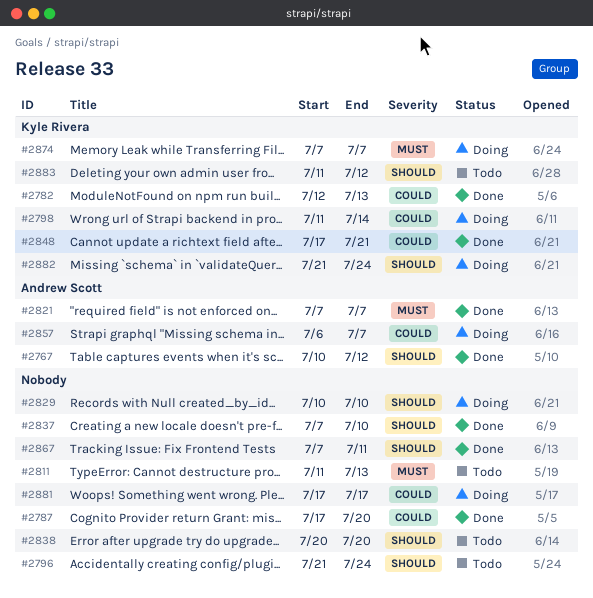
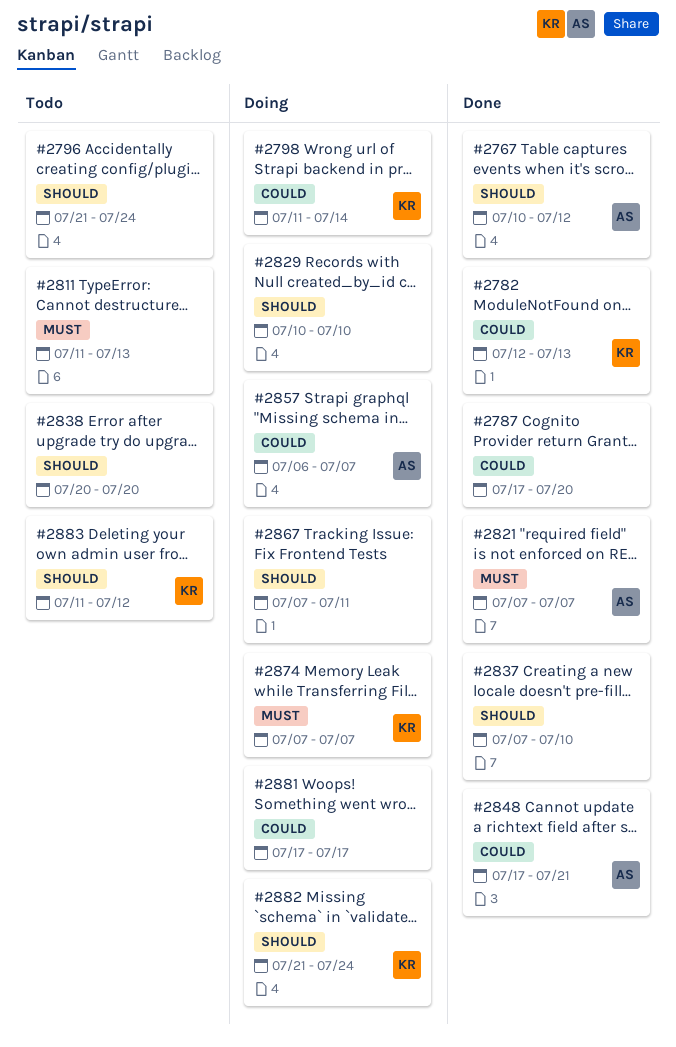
#2848, owner: Kyle Rivera -> Andrew Scott
#2867, status: Done -> Doing

